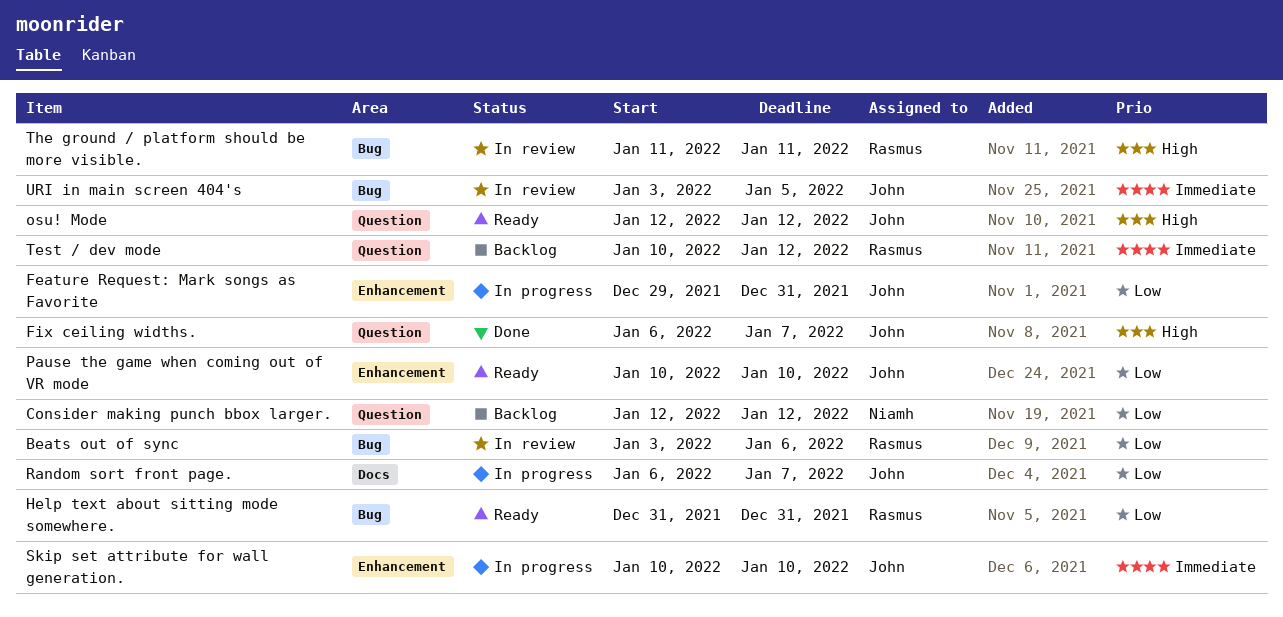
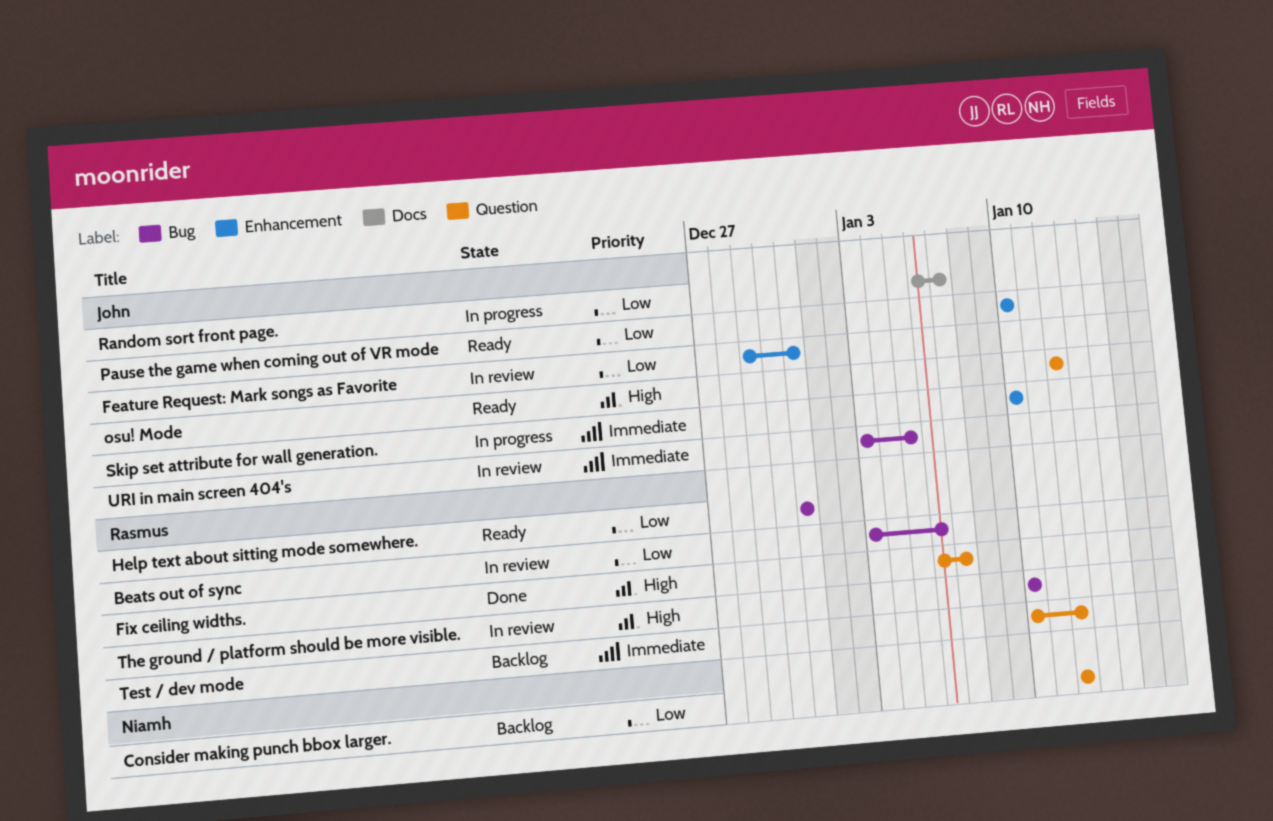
Feature Request: Mark songs as Favorite, status: In progress -> In review
Fix ceiling widths., owner: John -> Rasmus
The ground / platform should be more visible., start: Jan 11 -> Jan 10
The ground / platform should be more visible., due: Jan 11 -> Jan 10

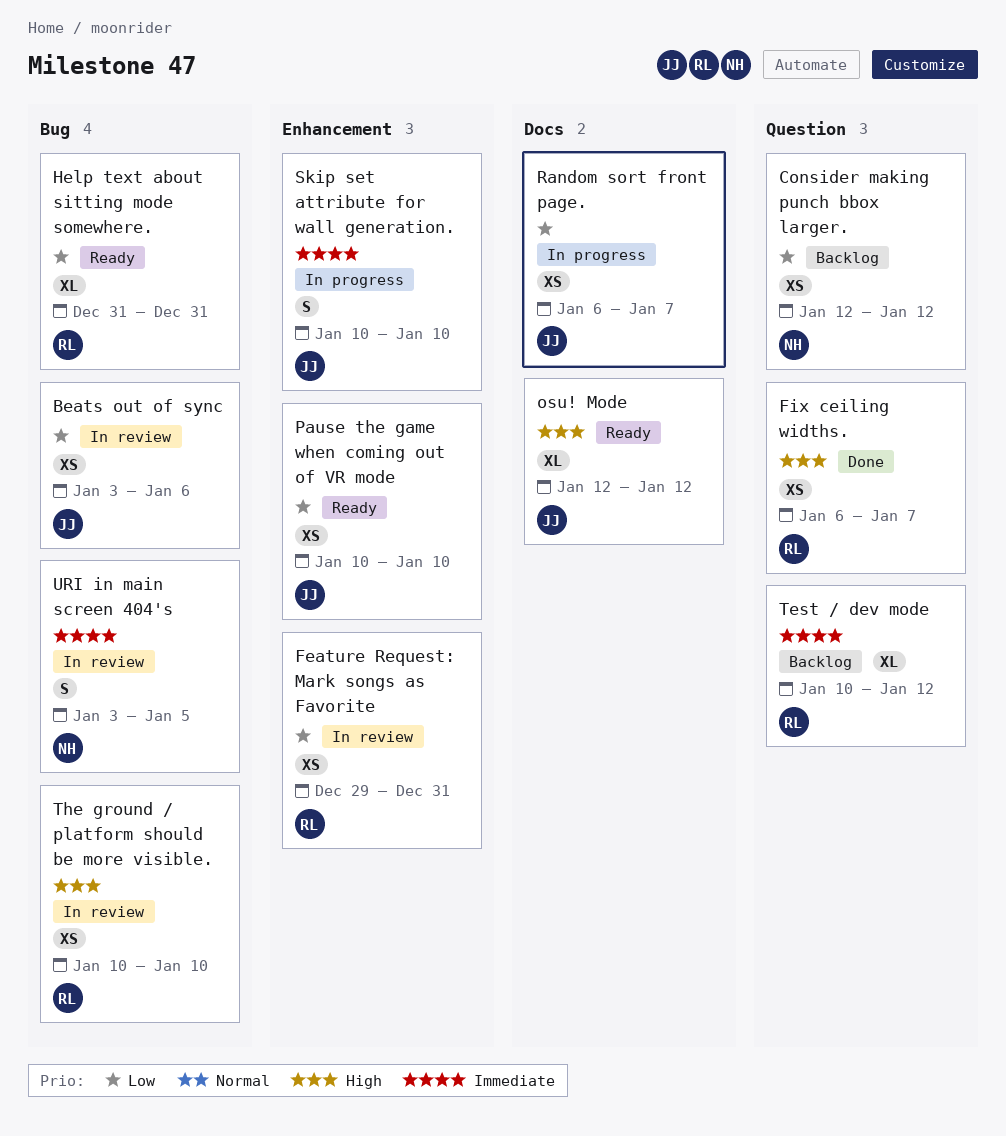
Beats out of sync, owner: Rasmus -> John
Feature Request: Mark songs as Favorite, owner: John -> Rasmus
osu! Mode, label: Question -> Docs
URI in main screen 404's, owner: John -> Niamh

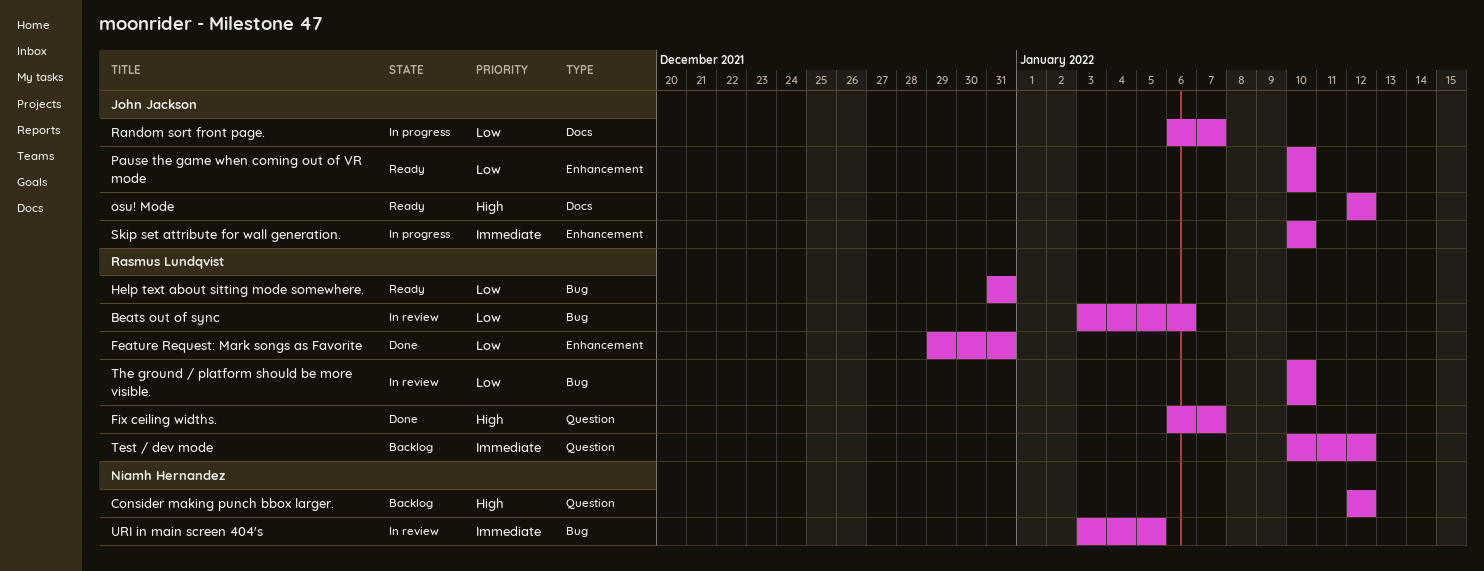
Beats out of sync, owner: John Jackson -> Rasmus Lundqvist
Consider making punch bbox larger., priority: Low -> High
Feature Request: Mark songs as Favorite, status: In review -> Done
The ground / platform should be more visible., priority: High -> Low

